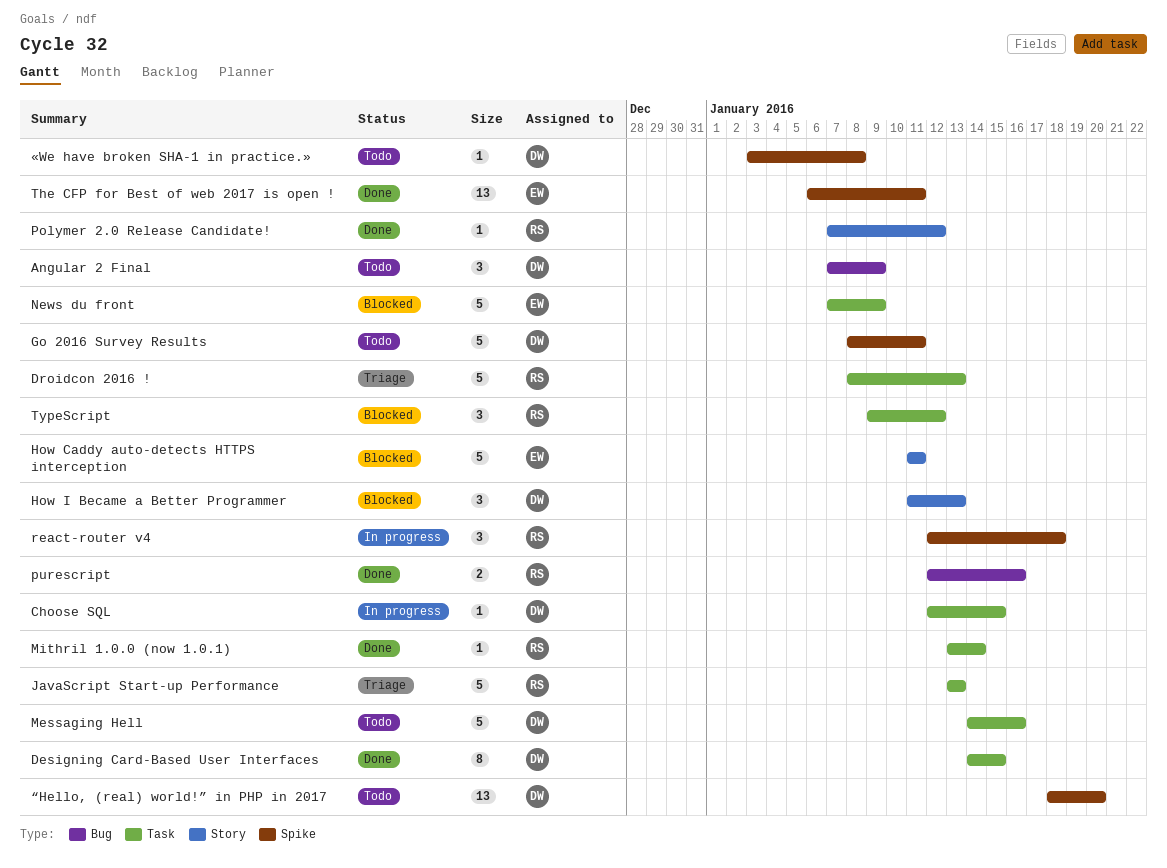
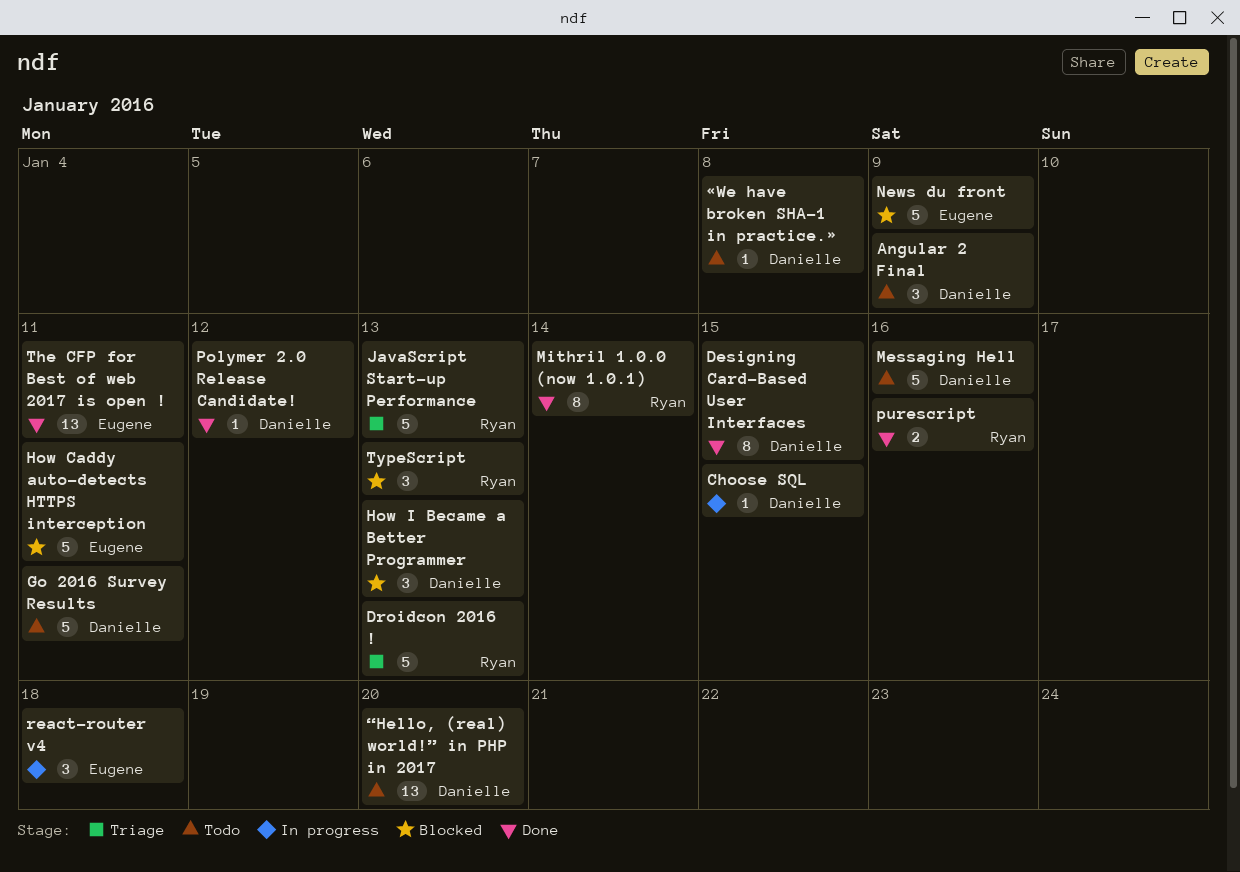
Mithril 1.0.0 (now 1.0.1), estimate: 1 -> 8
Polymer 2.0 Release Candidate!, owner: Ryan -> Danielle
react-router v4, owner: Ryan -> Eugene
TypeScript, due: Jan 12 -> Jan 13

